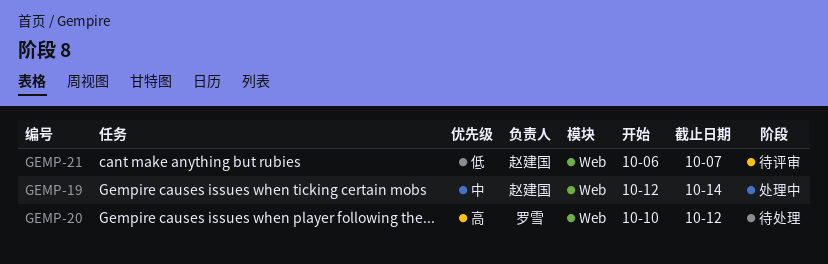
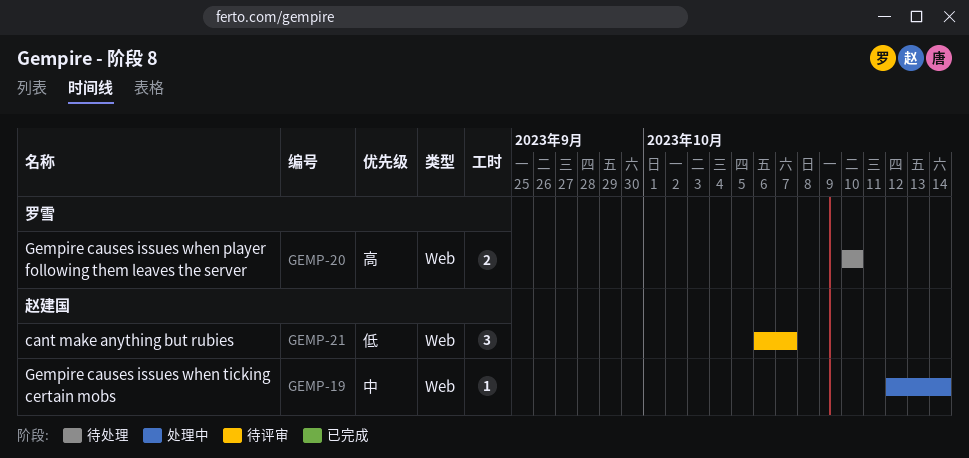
GEMP-20, due: Oct 12 -> Oct 10

